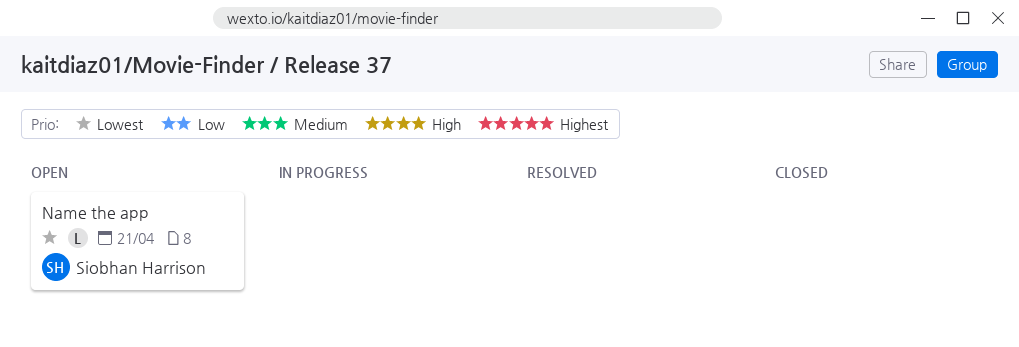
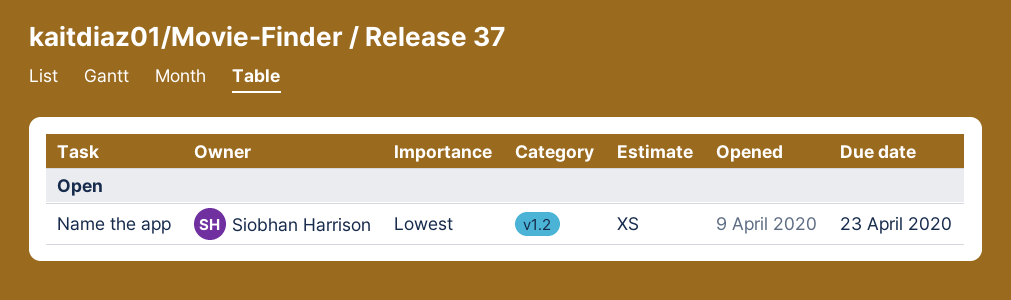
Name the app, estimate: L -> XS
Name the app, due: Apr 21 -> Apr 23

